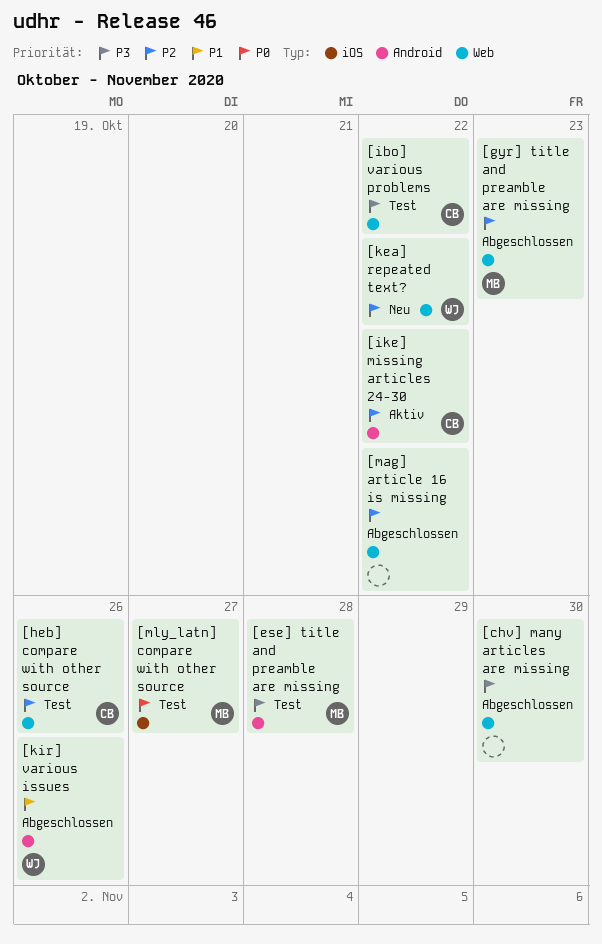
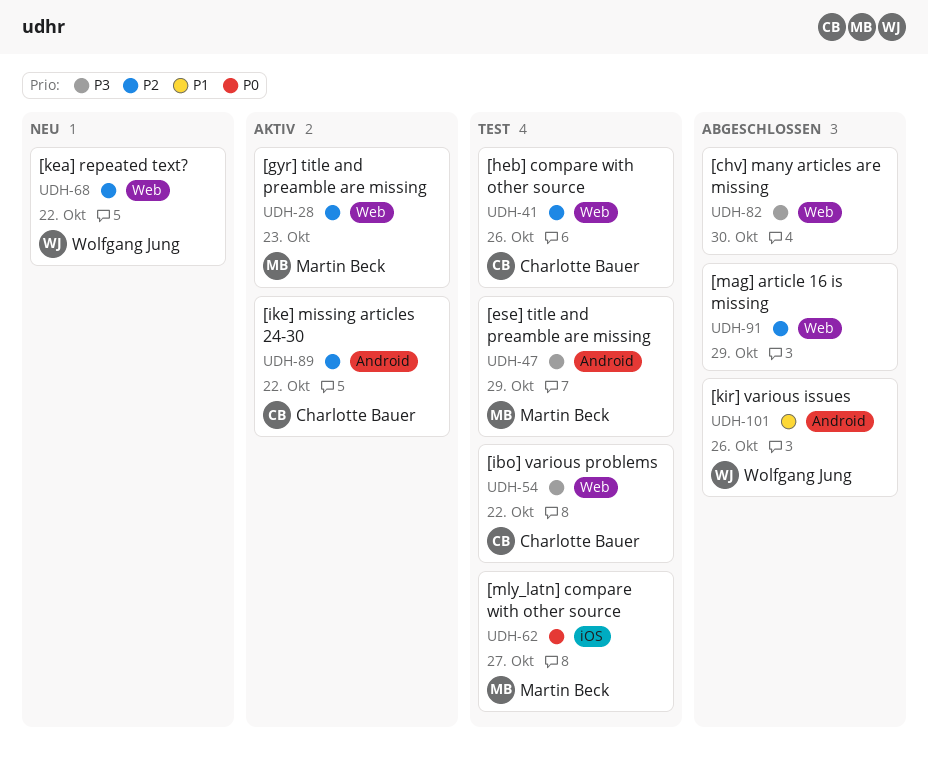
[ese] title and preamble are missing, due: Oct 28 -> Oct 29
[gyr] title and preamble are missing, status: Abgeschlossen -> Aktiv
[mag] article 16 is missing, due: Oct 22 -> Oct 29

